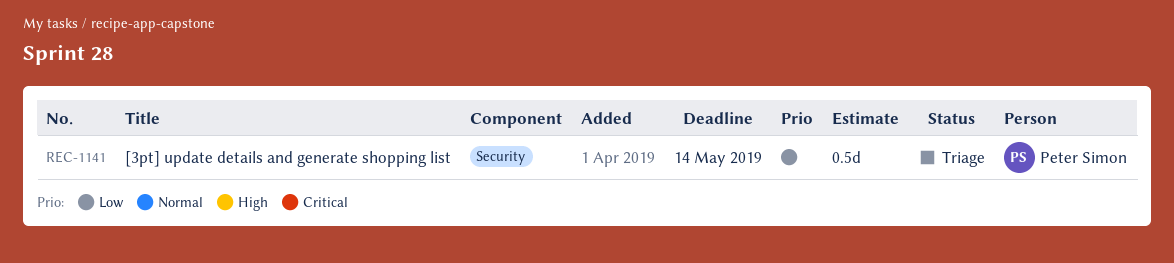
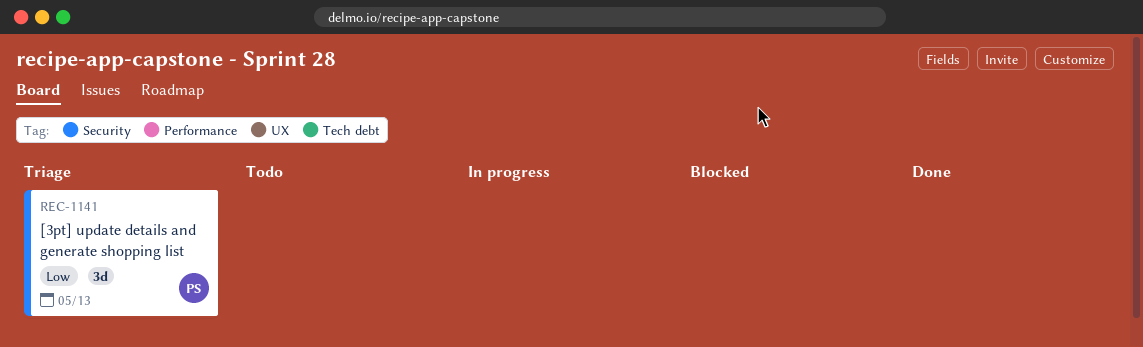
REC-1141, estimate: 0.5d -> 3d
REC-1141, due: May 14 -> May 13

